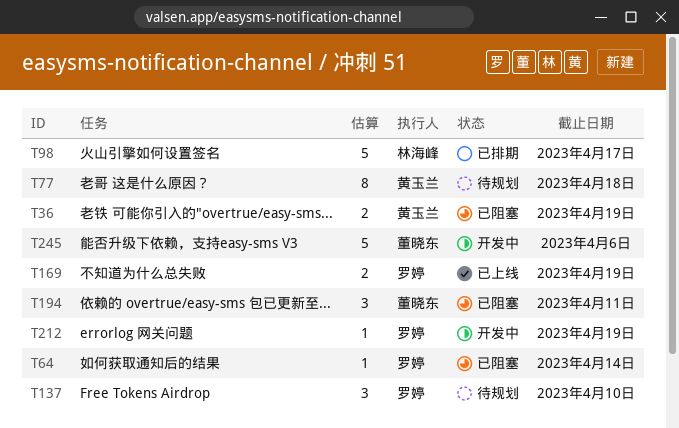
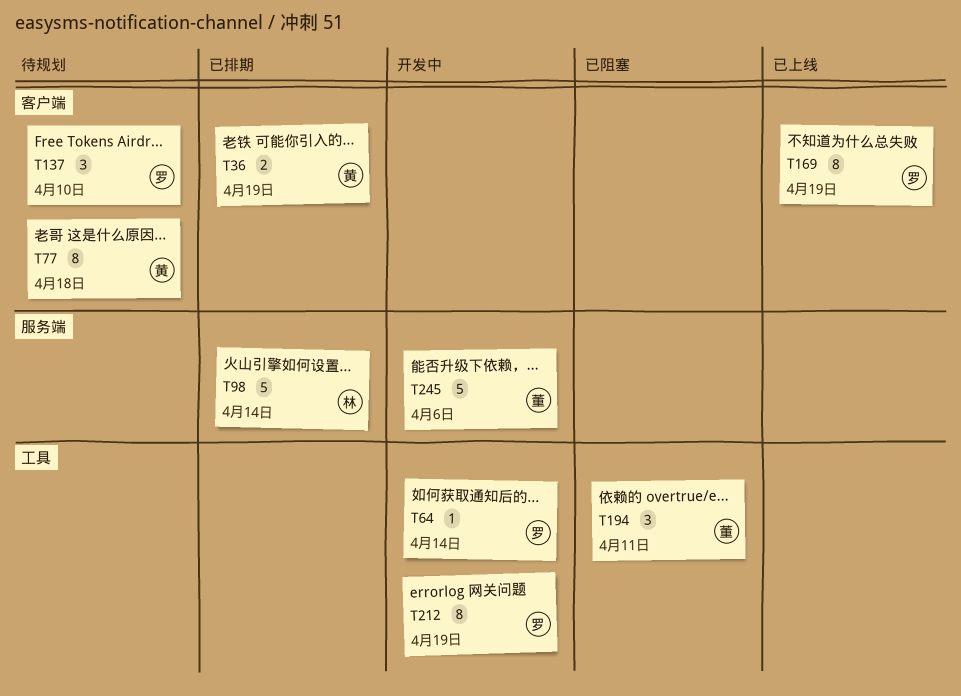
T36, status: 已阻塞 -> 已排期
T64, status: 已阻塞 -> 开发中
T98, due: Apr 17 -> Apr 14
T169, estimate: 2 -> 8
T212, estimate: 1 -> 8

